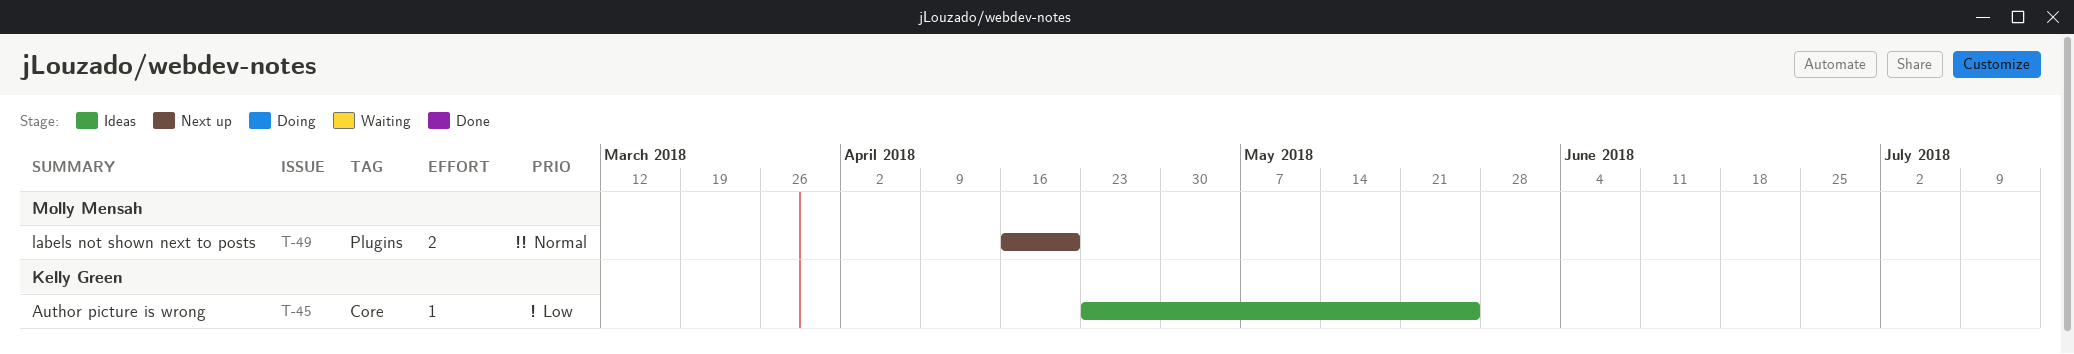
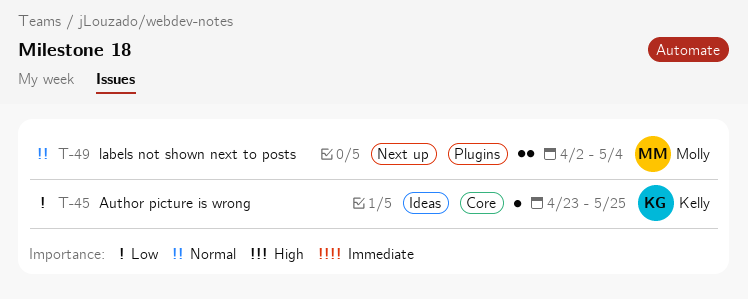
T-49, start: Apr 16 -> Apr 2
T-49, due: Apr 20 -> May 4

